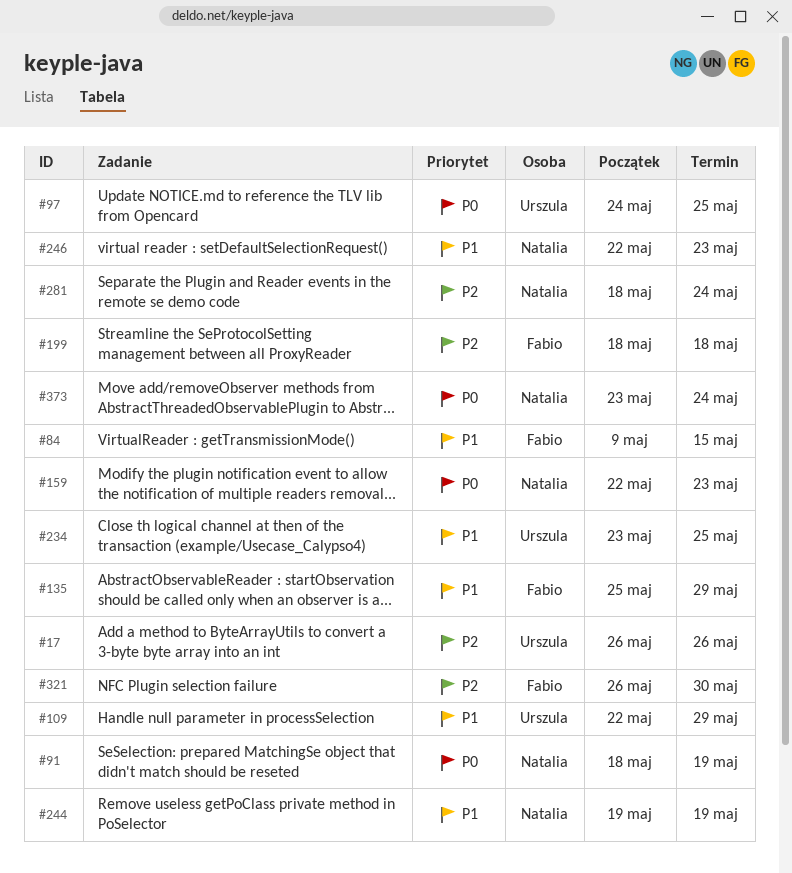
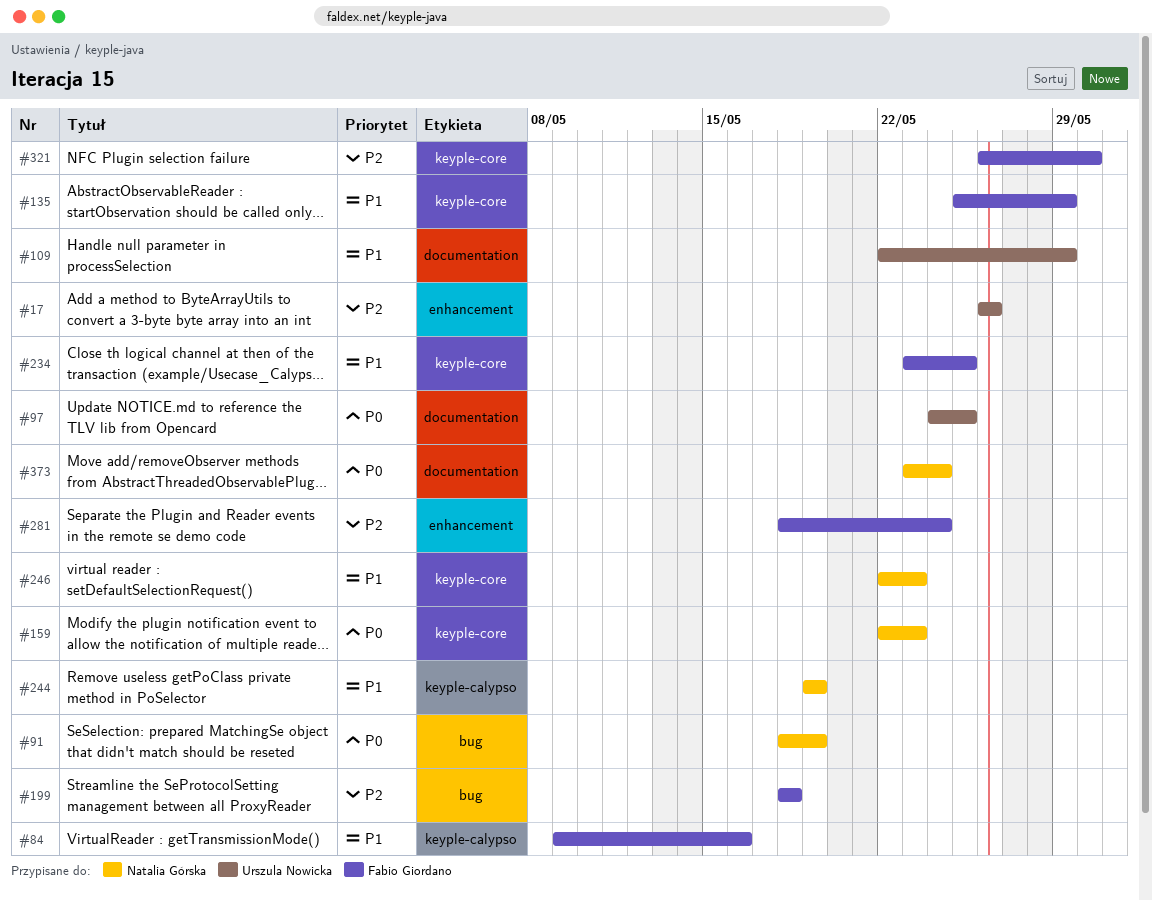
#84, due: May 15 -> May 16
#234, owner: Urszula Nowicka -> Fabio Giordano
#281, owner: Natalia Górska -> Fabio Giordano

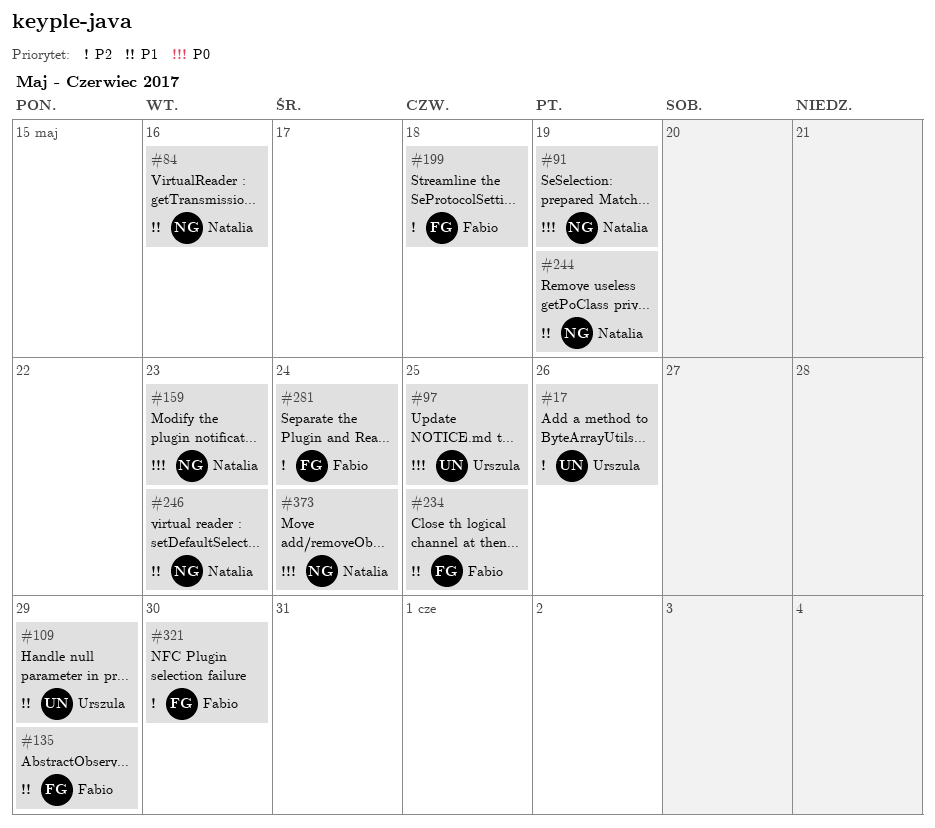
#84, owner: Fabio Giordano -> Natalia Górska

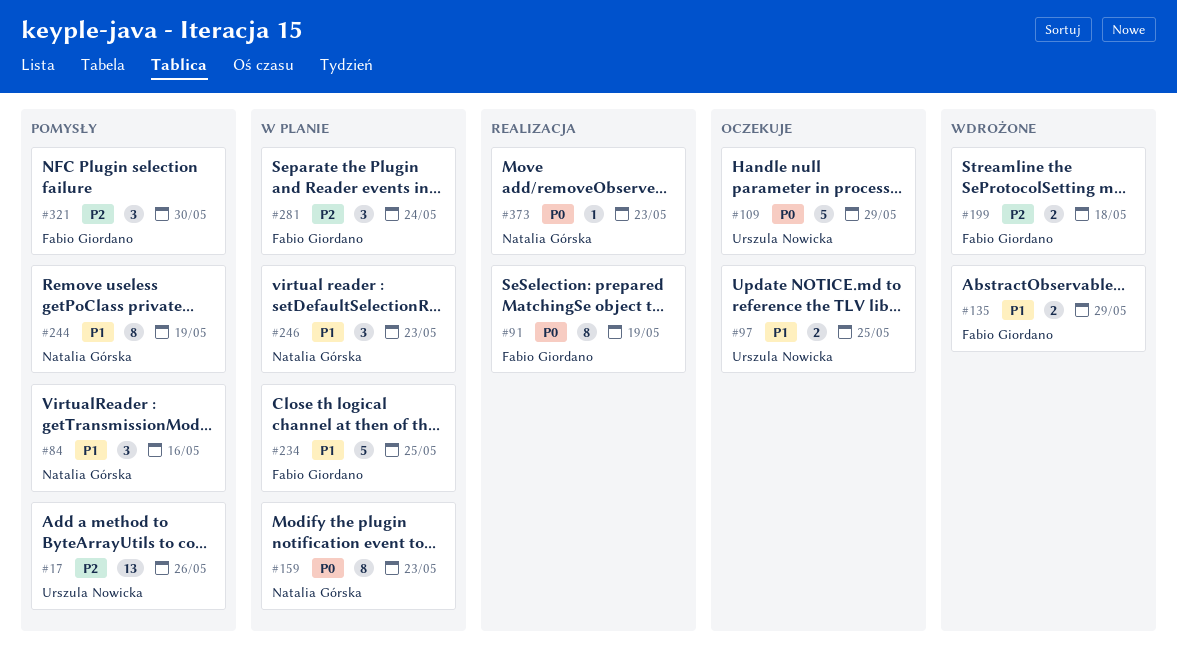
#91, owner: Natalia Górska -> Fabio Giordano
#97, priority: P0 -> P1
#109, priority: P1 -> P0
#373, due: May 24 -> May 23

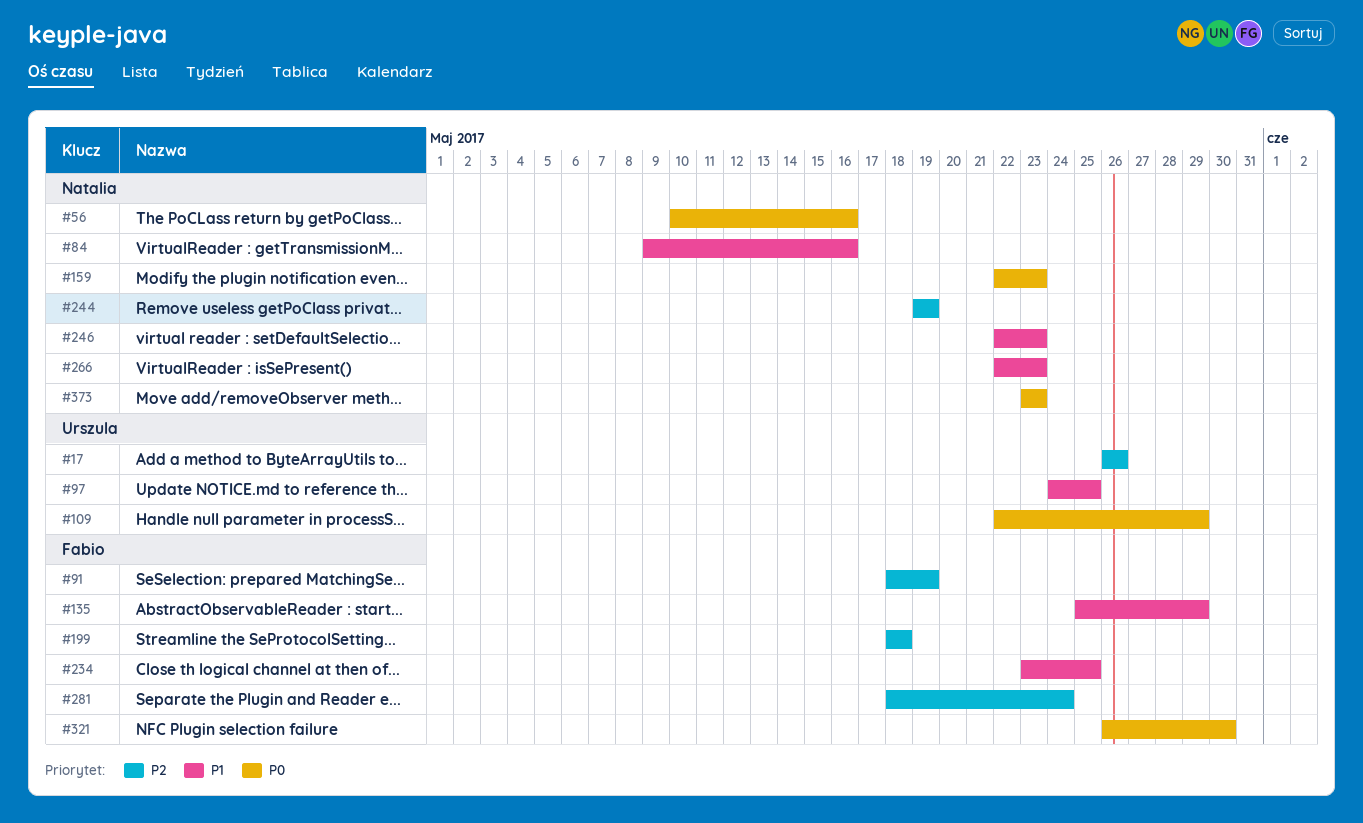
#56: none -> present
#91, priority: P0 -> P2
#244, priority: P1 -> P2
#266: none -> present
#321, priority: P2 -> P0

